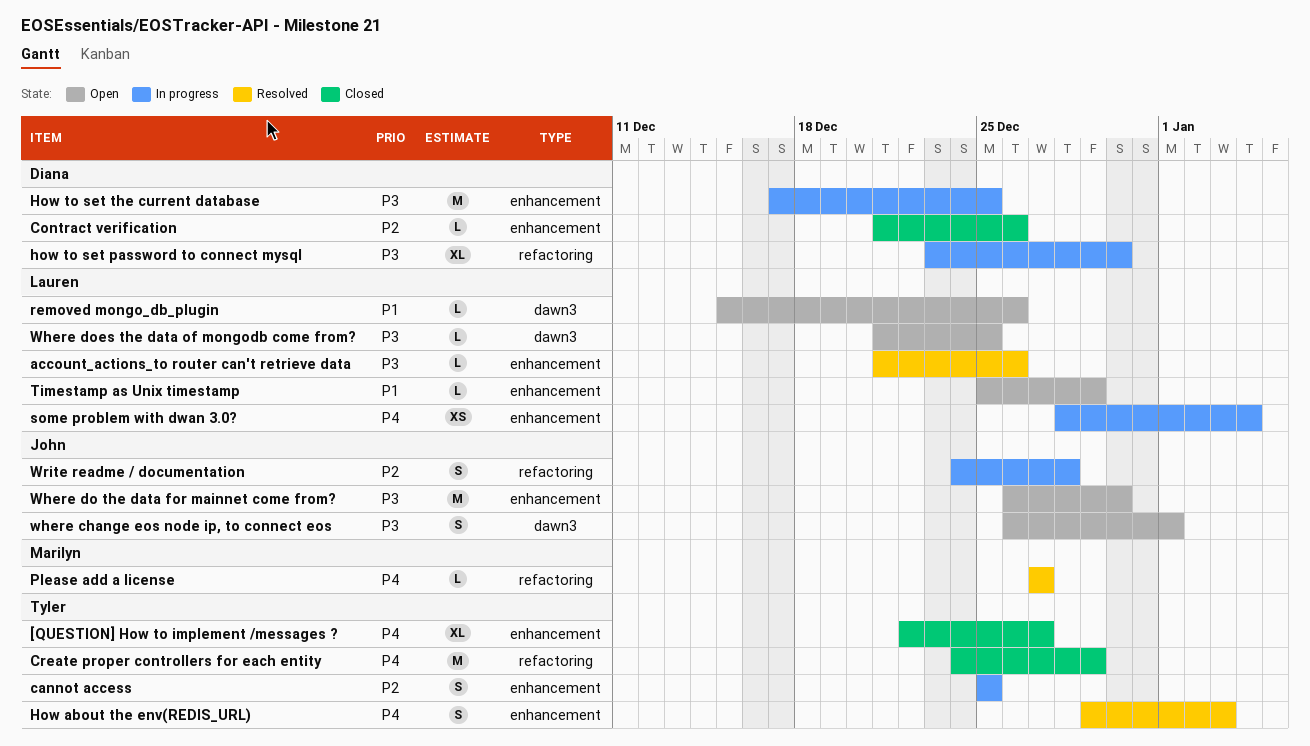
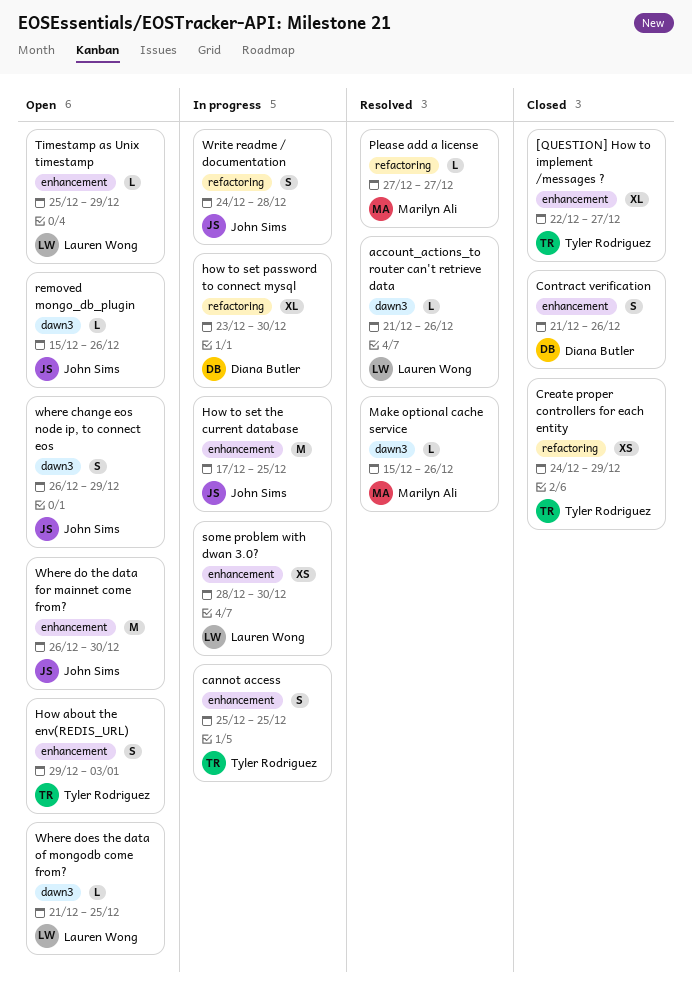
account_actions_to router can't retrieve data, label: enhancement -> dawn3
Contract verification, estimate: L -> S
Create proper controllers for each entity, estimate: M -> XS
How about the env(REDIS_URL), status: Resolved -> Open
How to set the current database, owner: Diana Butler -> John Sims
Make optional cache service: none -> present
removed mongo_db_plugin, owner: Lauren Wong -> John Sims
some problem with dwan 3.0?, due: Jan 4 -> Dec 30
where change eos node ip, to connect eos, due: Jan 1 -> Dec 29

